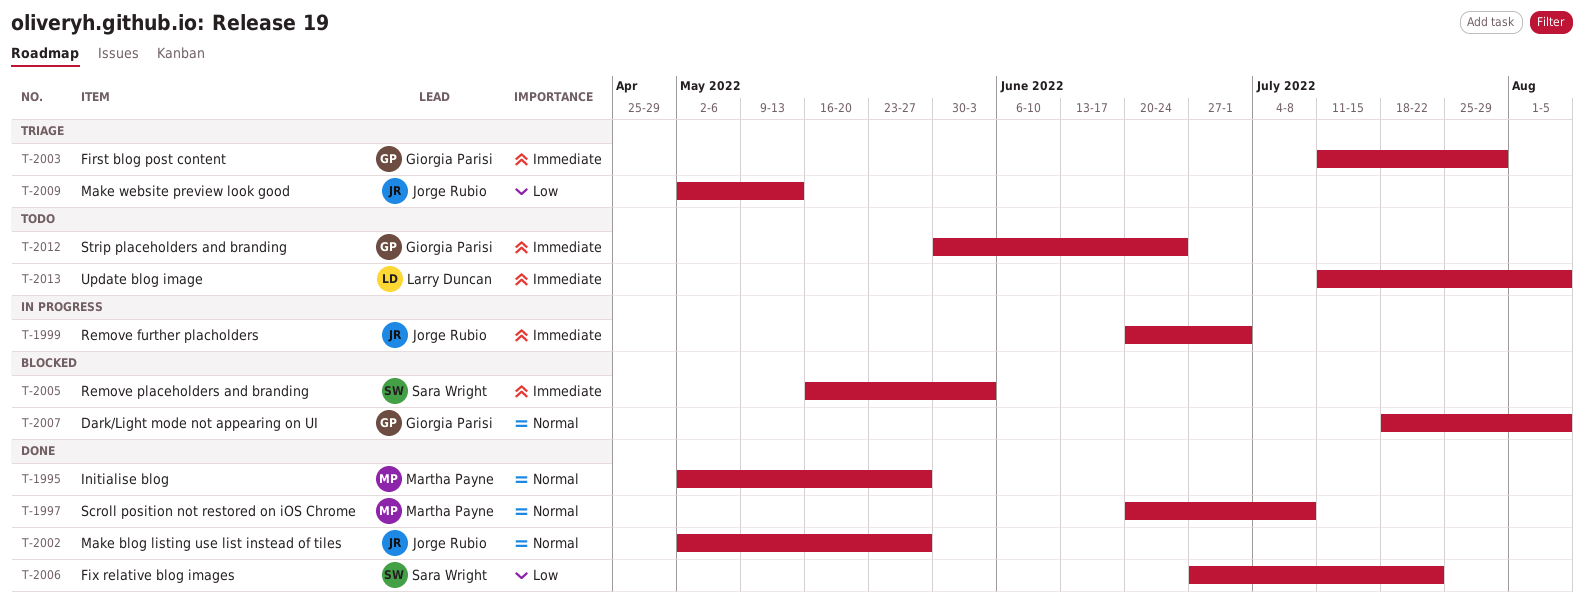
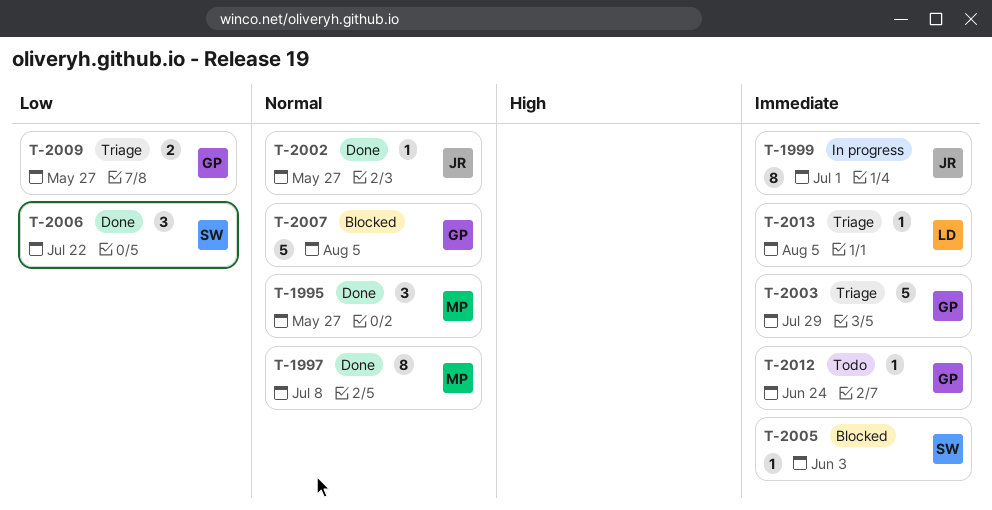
T-2009, owner: Jorge Rubio -> Giorgia Parisi
T-2009, due: May 13 -> May 27
T-2013, status: Todo -> Triage

